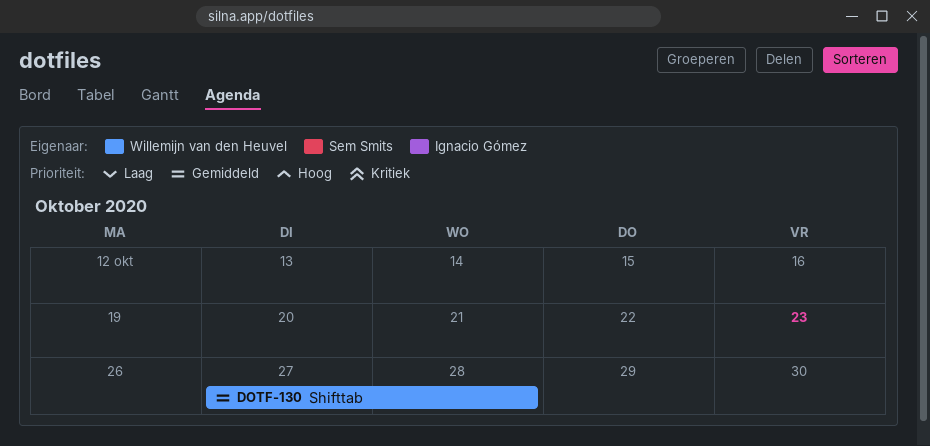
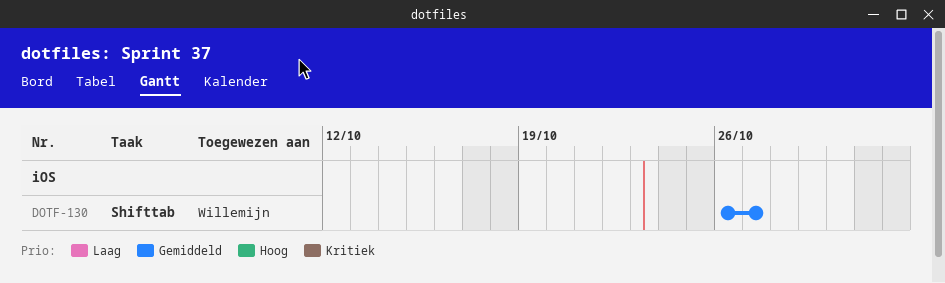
DOTF-130, start: Oct 27 -> Oct 26
DOTF-130, due: Oct 28 -> Oct 27

